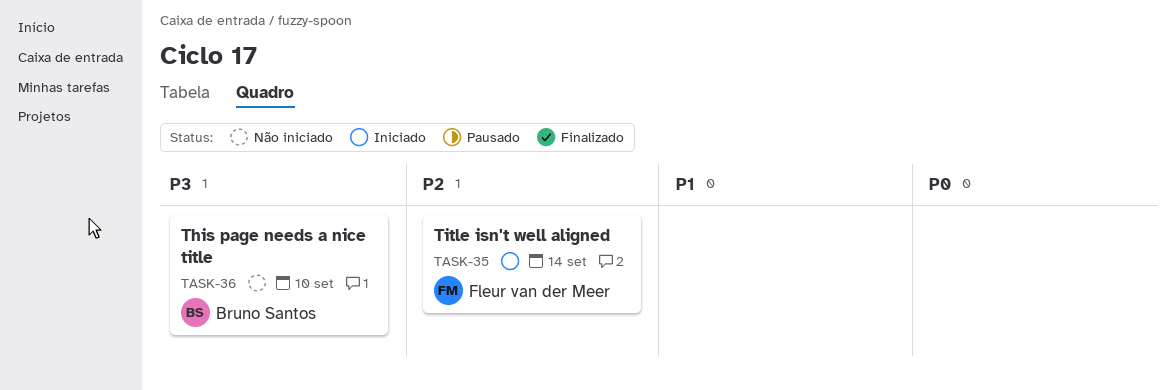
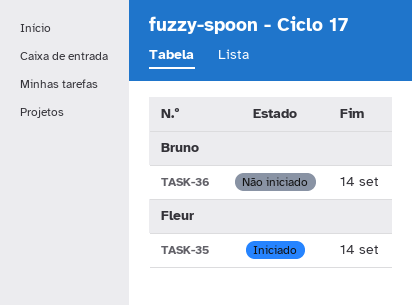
TASK-36, due: Sep 10 -> Sep 14

